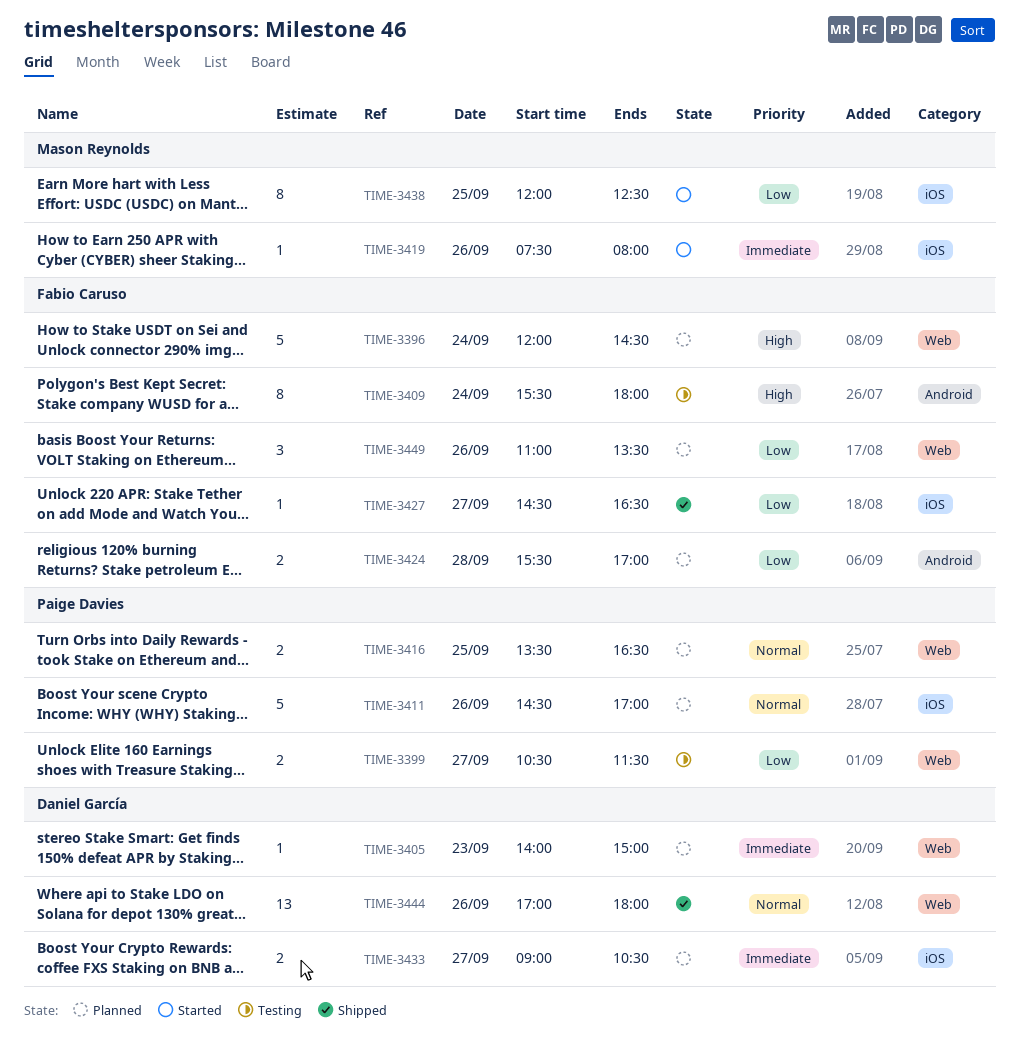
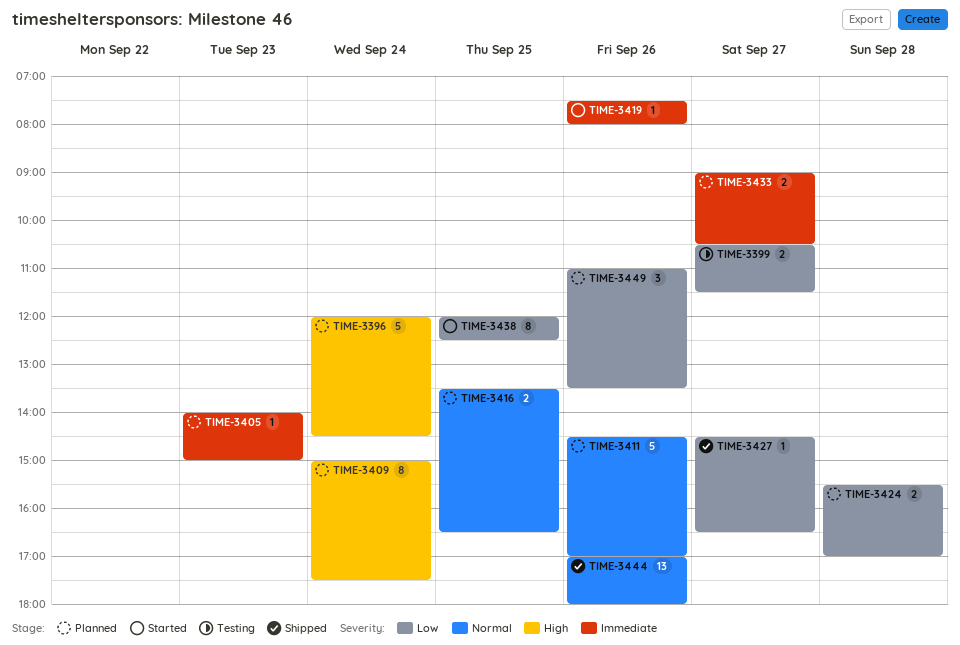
TIME-3409, status: Testing -> Planned
TIME-3409, begins: 15:30 -> 15:00
TIME-3409, ends: 18:00 -> 17:30

